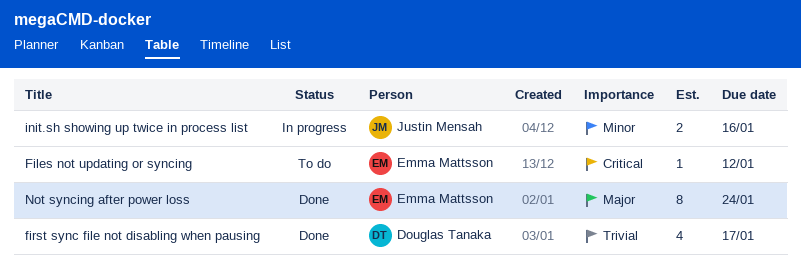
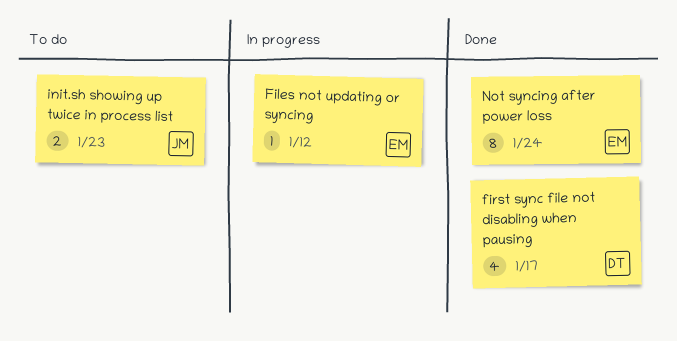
Files not updating or syncing, status: To do -> In progress
init.sh showing up twice in process list, status: In progress -> To do
init.sh showing up twice in process list, due: Jan 16 -> Jan 23

